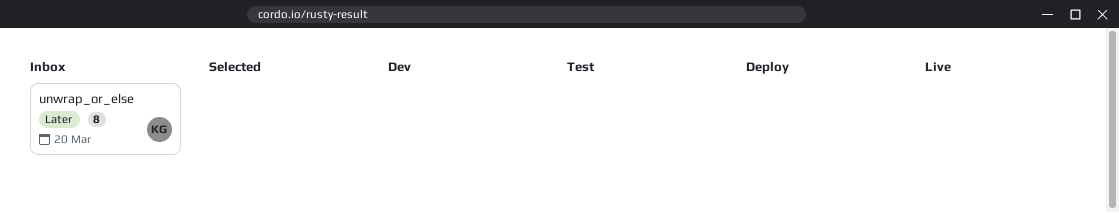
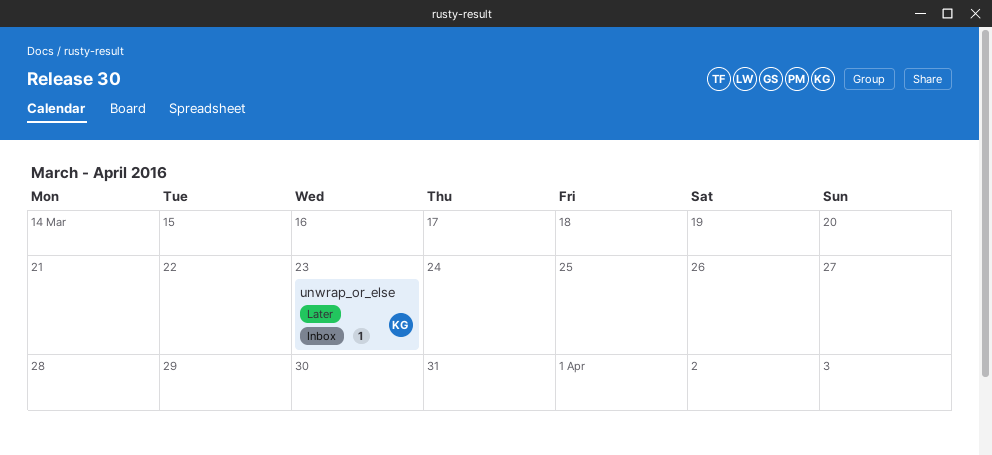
unwrap_or_else, estimate: 8 -> 1
unwrap_or_else, due: Mar 20 -> Mar 23

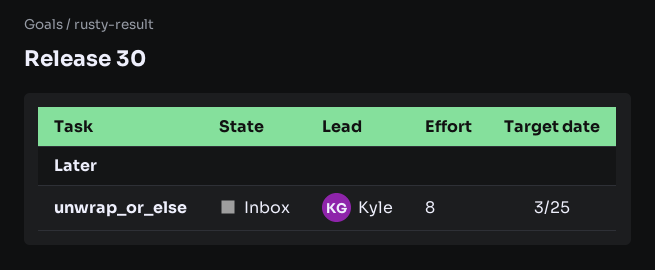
unwrap_or_else, estimate: 1 -> 8
unwrap_or_else, due: Mar 23 -> Mar 25

